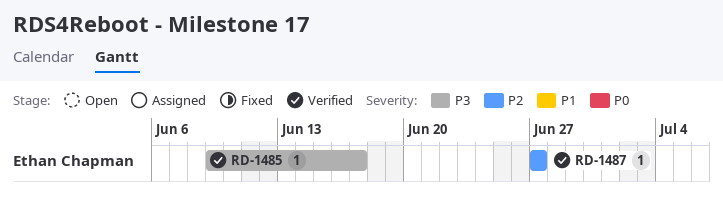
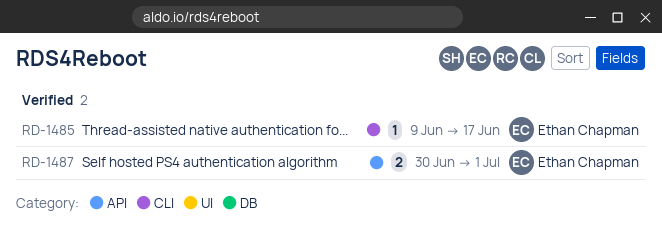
RD-1487, estimate: 1 -> 2
RD-1487, start: Jun 27 -> Jun 30
RD-1487, due: Jun 27 -> Jul 1

